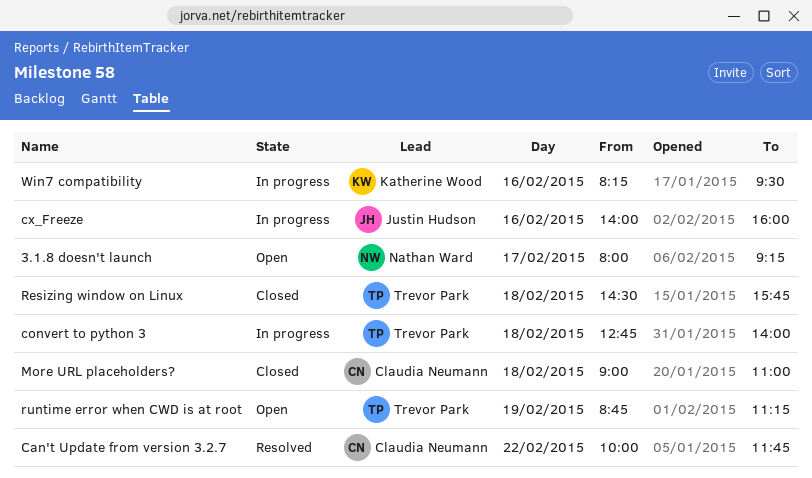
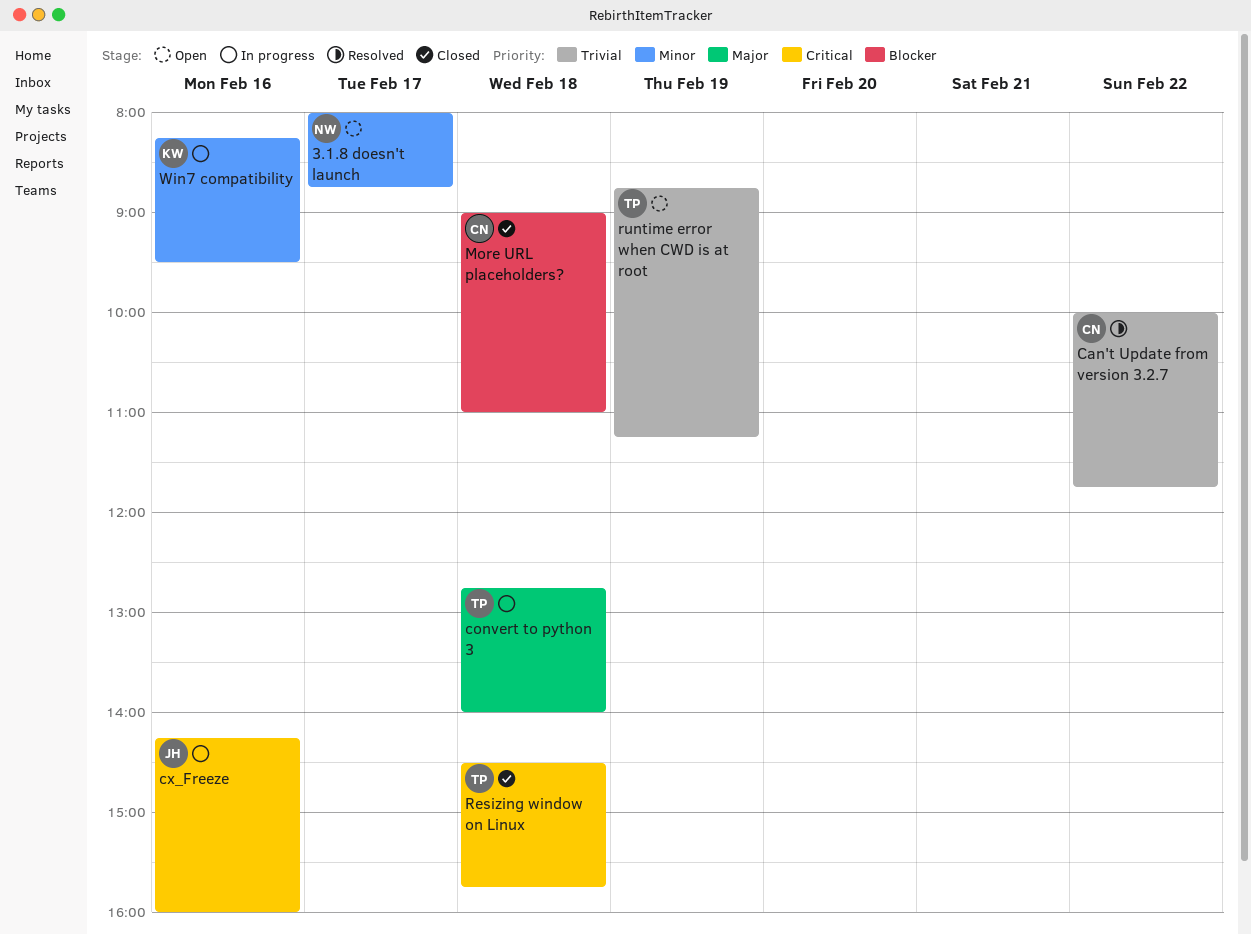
3.1.8 doesn't launch, ends: 09:15 -> 08:45
cx_Freeze, begins: 14:00 -> 14:15

